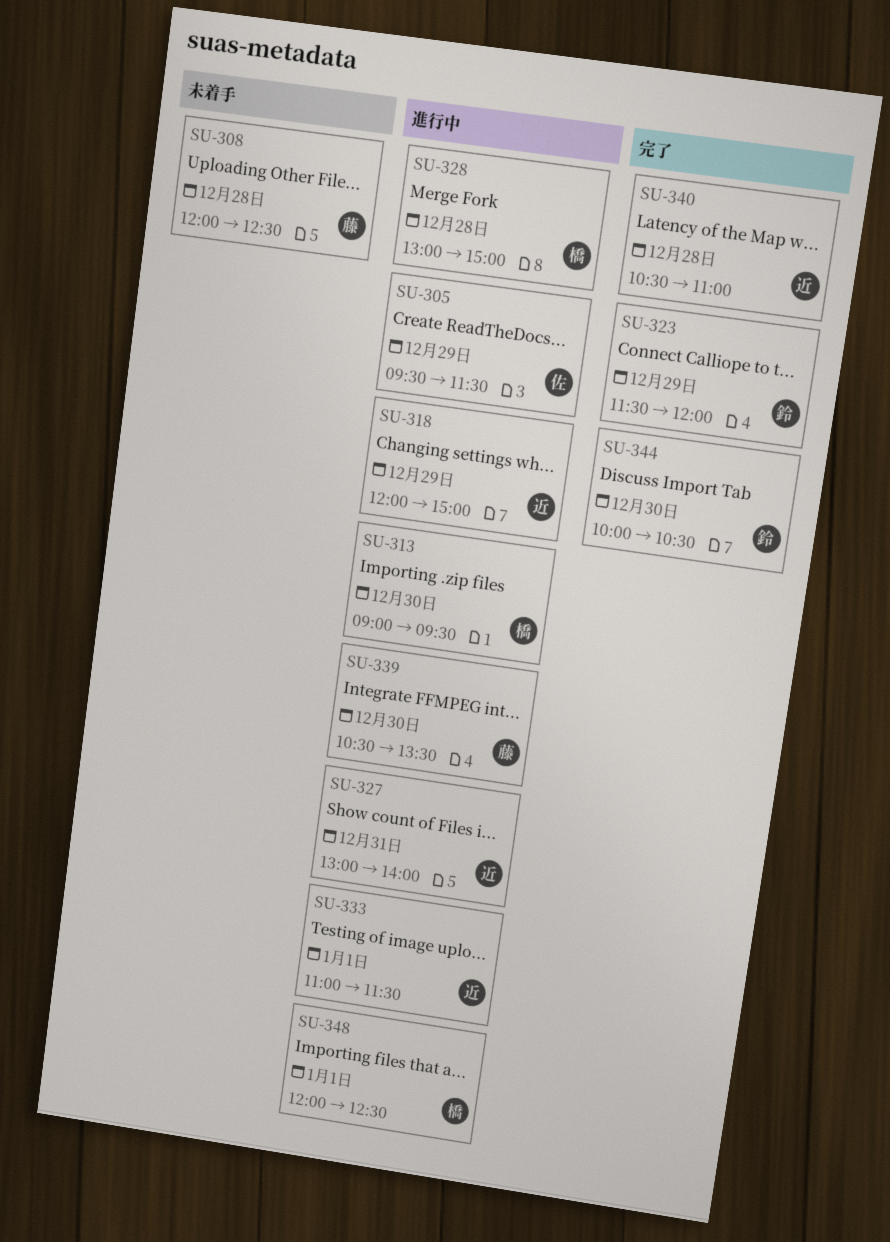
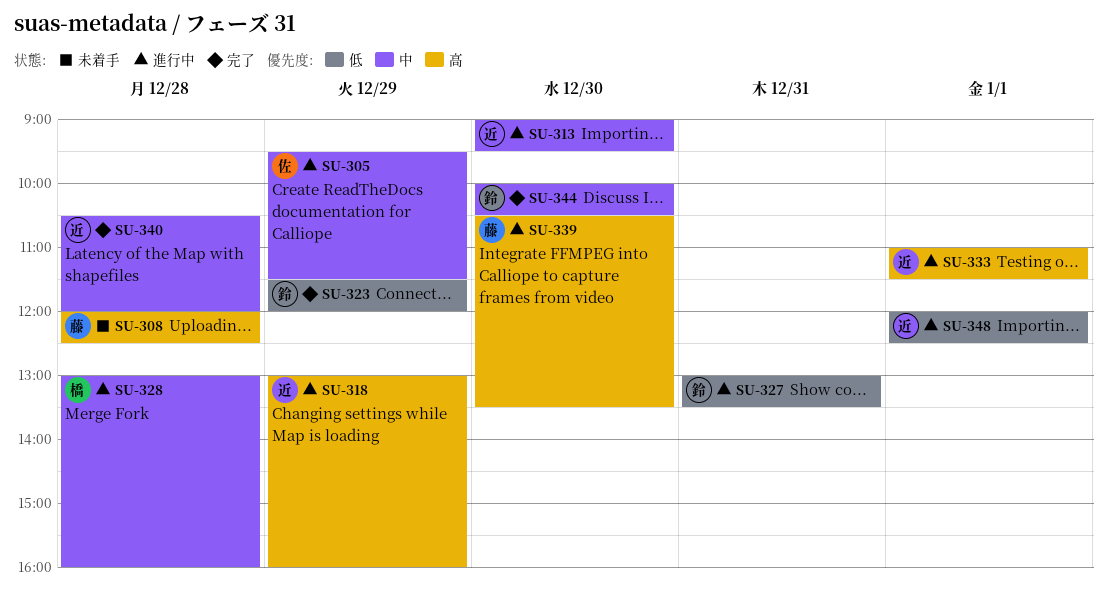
SU-313, owner: 橋 -> 近
SU-318, begins: 12:00 -> 13:00
SU-318, ends: 15:00 -> 16:00
SU-327, owner: 近 -> 鈴
SU-327, ends: 14:00 -> 13:30
SU-328, ends: 15:00 -> 16:00
SU-340, ends: 11:00 -> 12:00
SU-348, owner: 橋 -> 近

